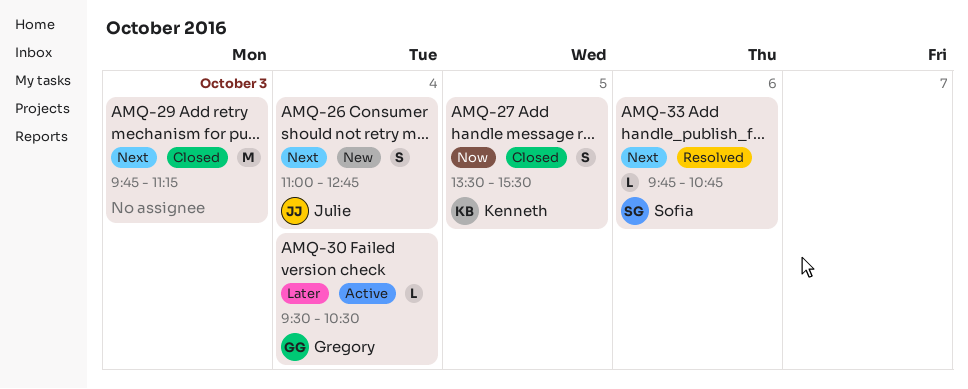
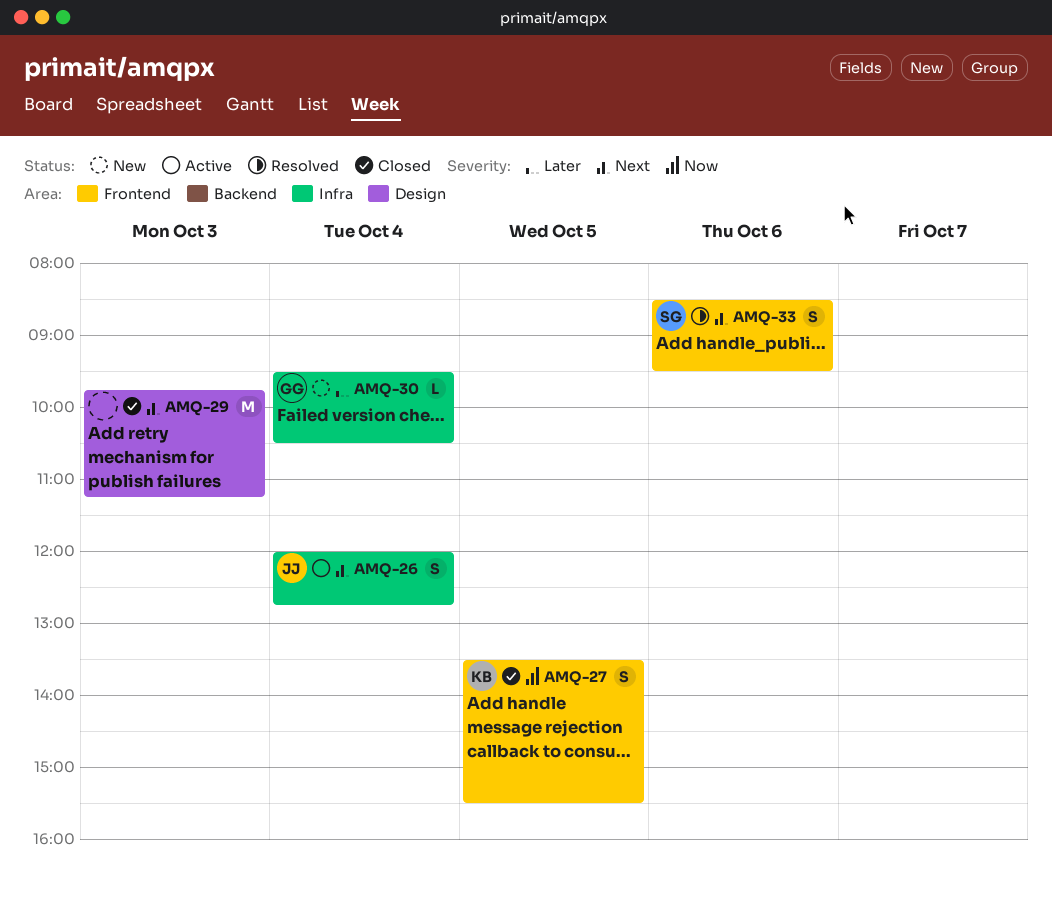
AMQ-26, status: New -> Active
AMQ-26, begins: 11:00 -> 12:00
AMQ-30, status: Active -> New
AMQ-33, estimate: L -> S
AMQ-33, begins: 09:45 -> 08:30
AMQ-33, ends: 10:45 -> 09:30

